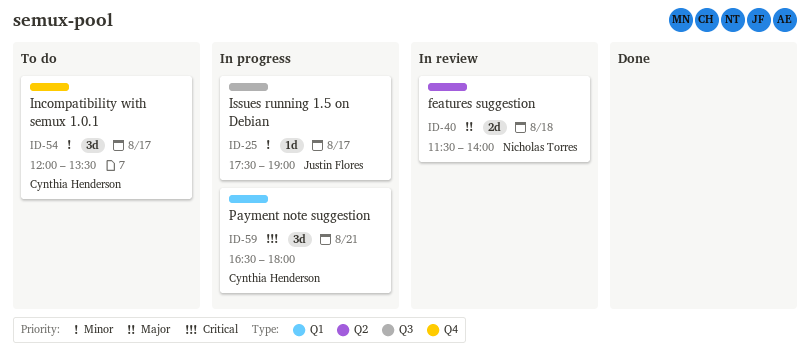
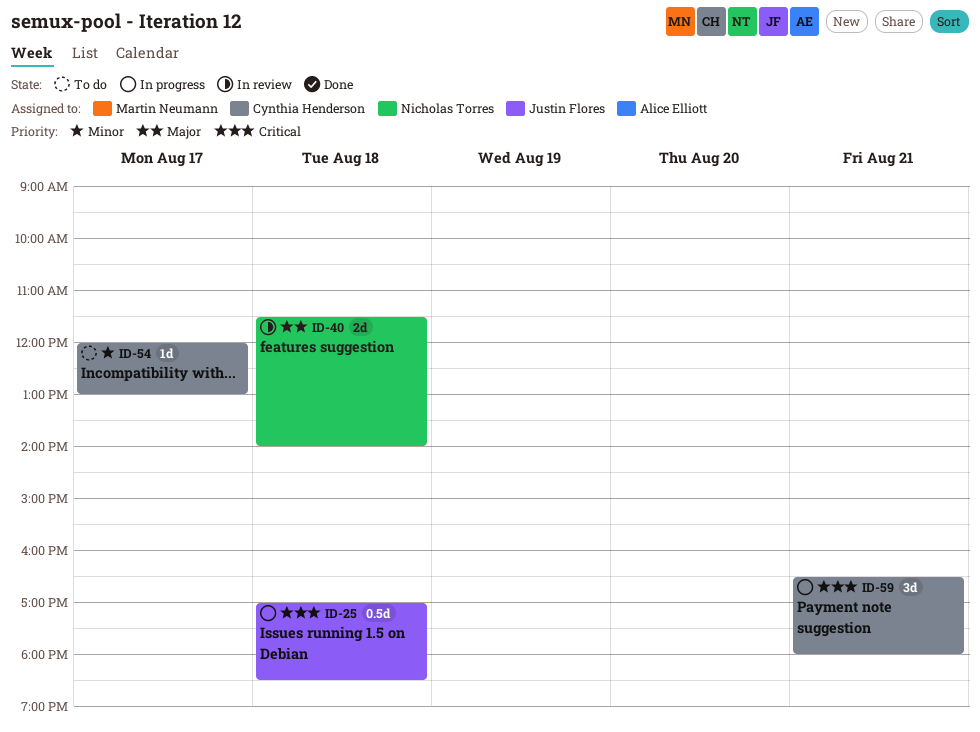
ID-25, priority: Minor -> Critical
ID-25, estimate: 1d -> 0.5d
ID-25, day: Aug 17 -> Aug 18
ID-25, begins: 17:30 -> 17:00
ID-25, ends: 19:00 -> 18:30
ID-54, estimate: 3d -> 1d
ID-54, ends: 13:30 -> 13:00

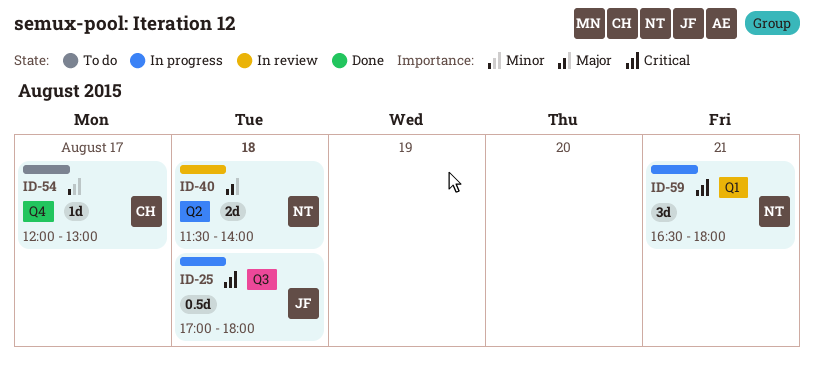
ID-25, ends: 18:30 -> 18:00
ID-59, owner: Cynthia Henderson -> Nicholas Torres

